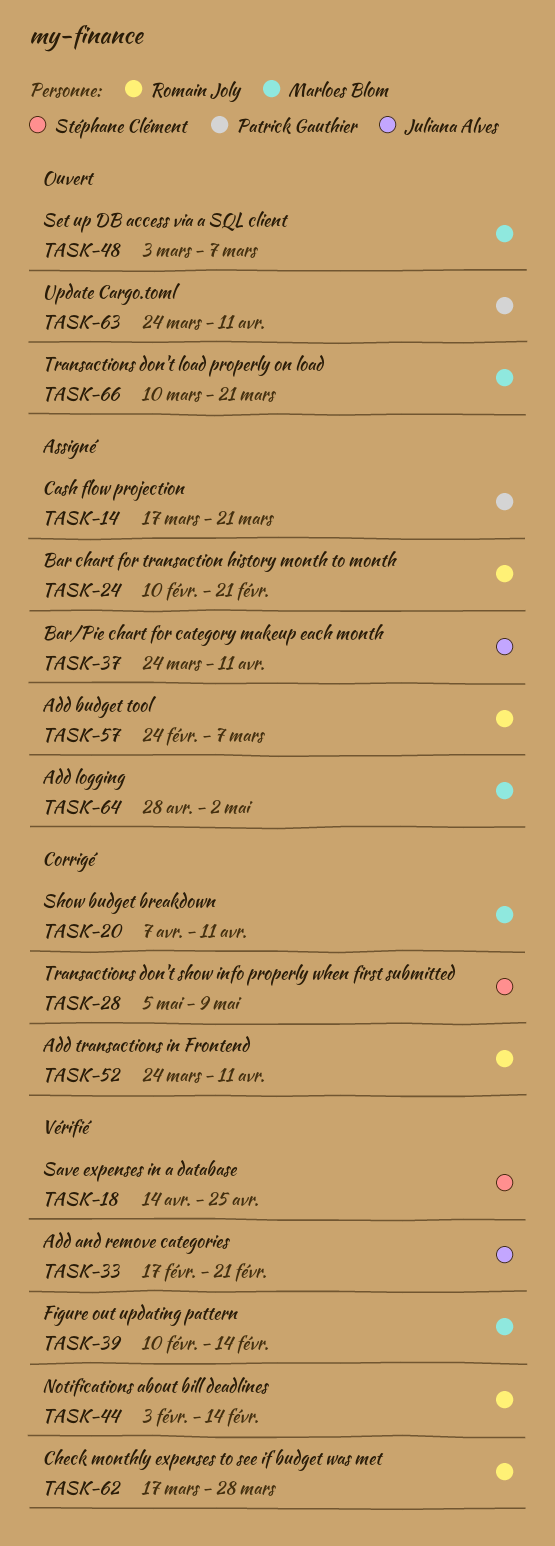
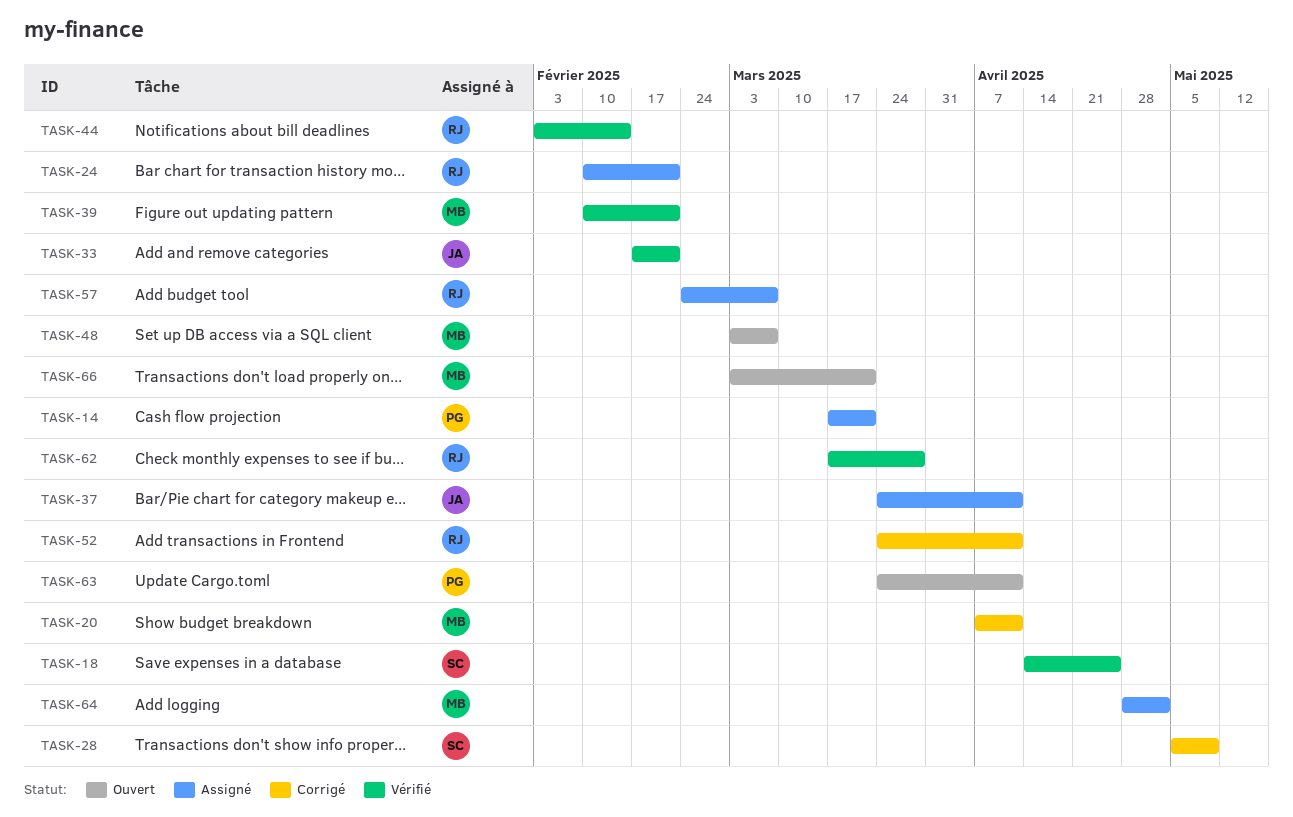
TASK-39, due: Feb 14 -> Feb 21
TASK-66, start: Mar 10 -> Mar 3

